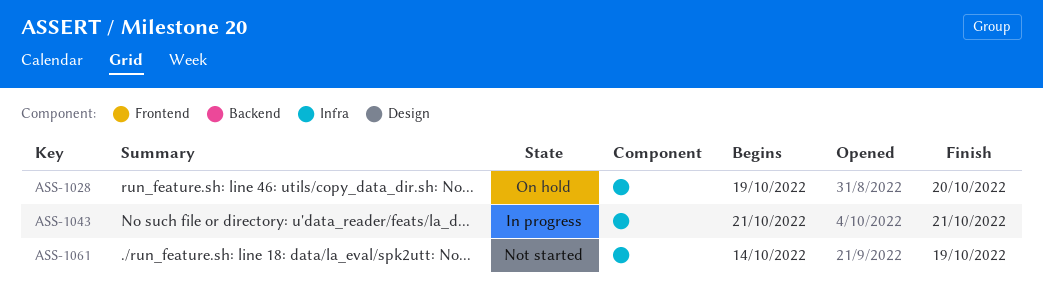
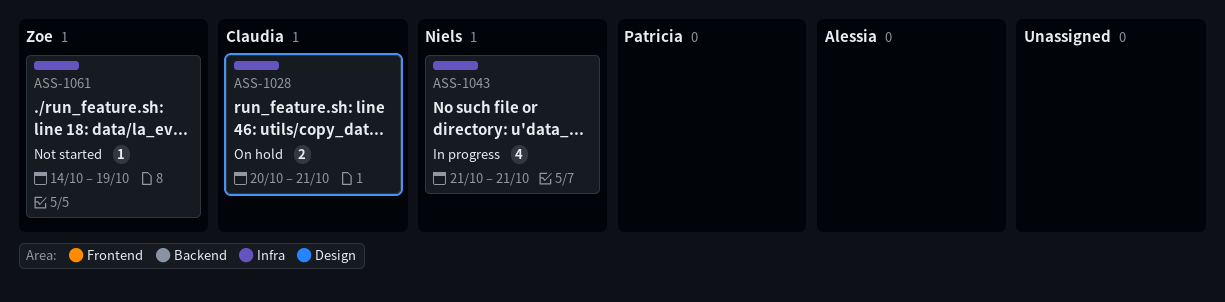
ASS-1028, start: Oct 19 -> Oct 20
ASS-1028, due: Oct 20 -> Oct 21

